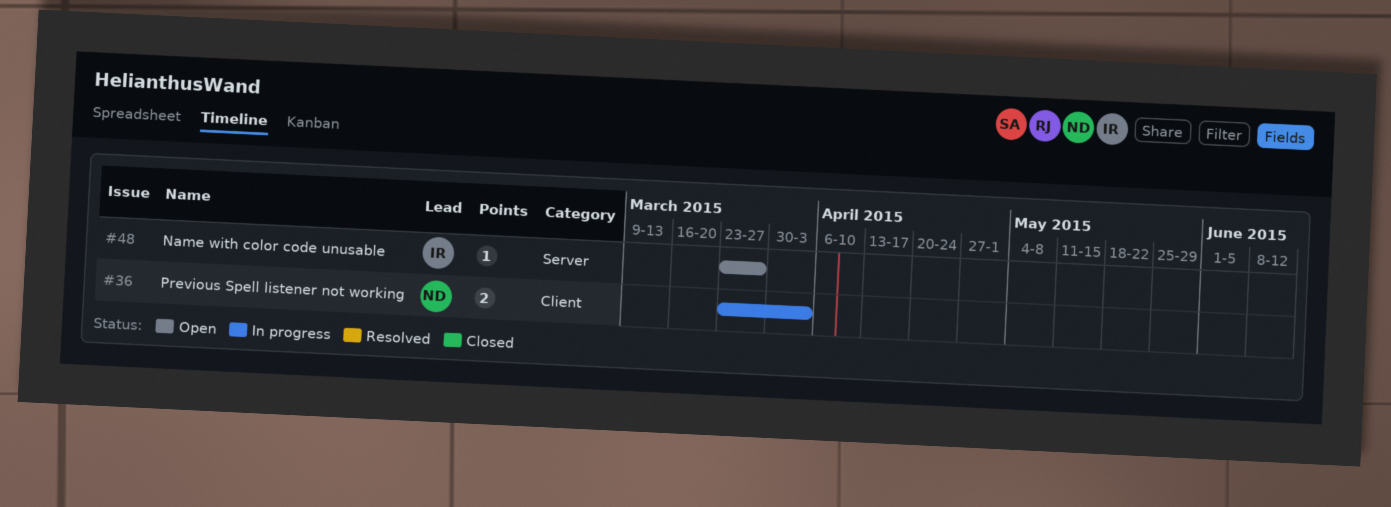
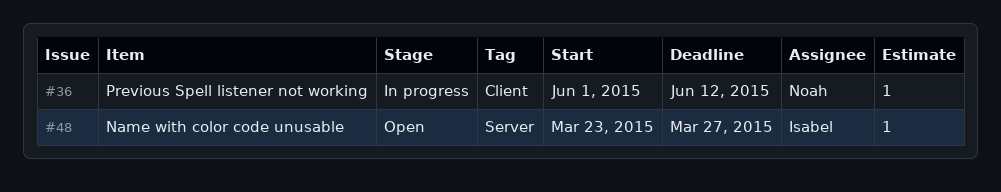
#36, estimate: 2 -> 1
#36, start: Mar 23 -> Jun 1
#36, due: Apr 3 -> Jun 12

